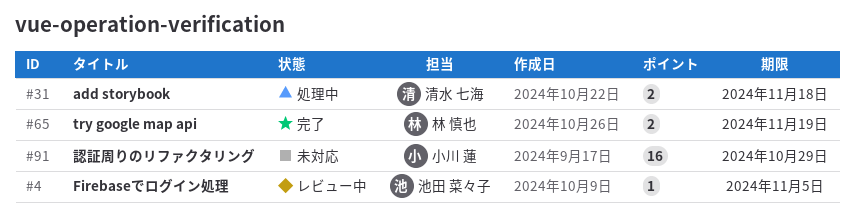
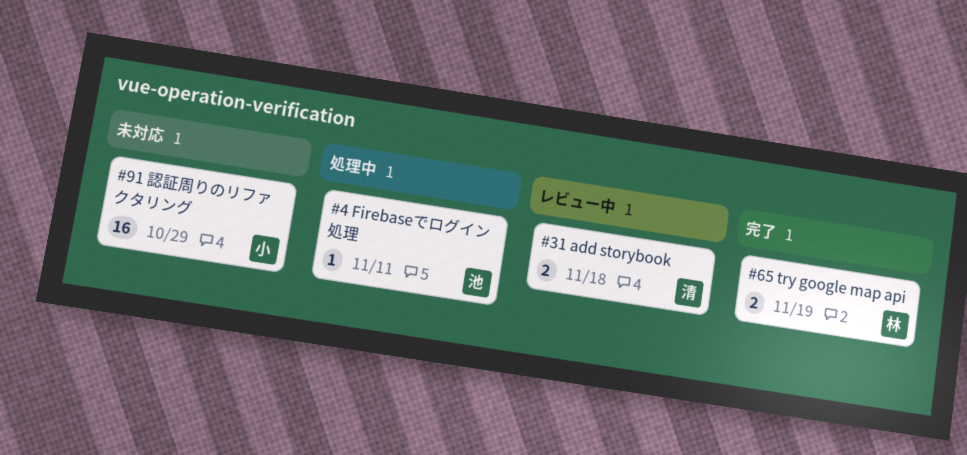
#4, status: レビュー中 -> 処理中
#4, due: Nov 5 -> Nov 11
#31, status: 処理中 -> レビュー中

